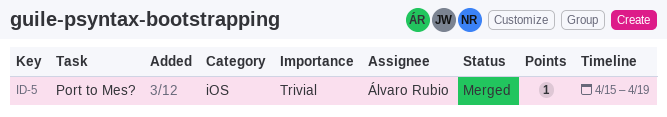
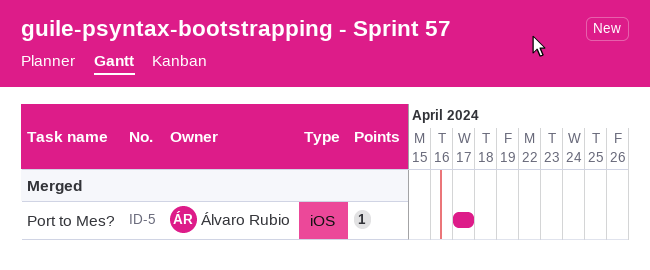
ID-5, start: Apr 15 -> Apr 17
ID-5, due: Apr 19 -> Apr 17

